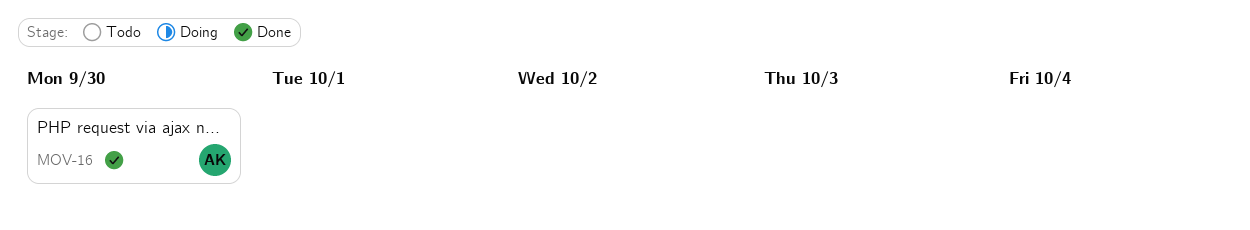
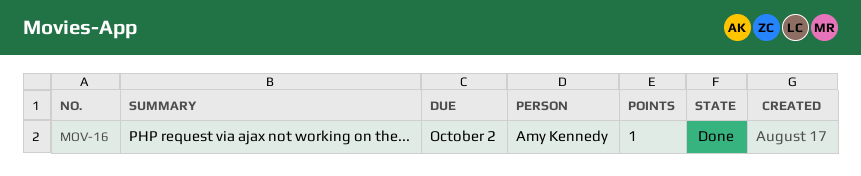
MOV-16, due: Sep 30 -> Oct 2

